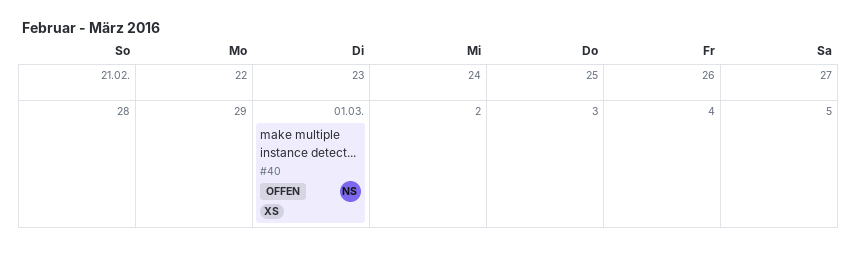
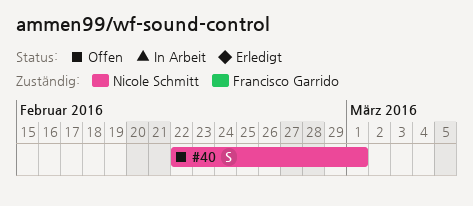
#40, estimate: XS -> S

